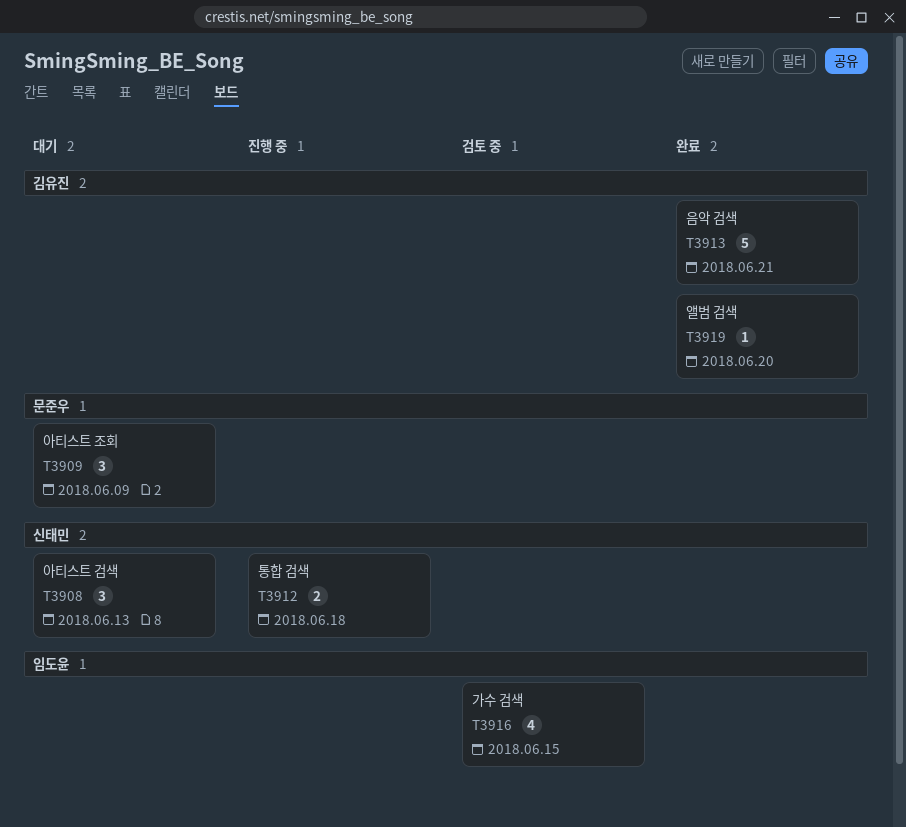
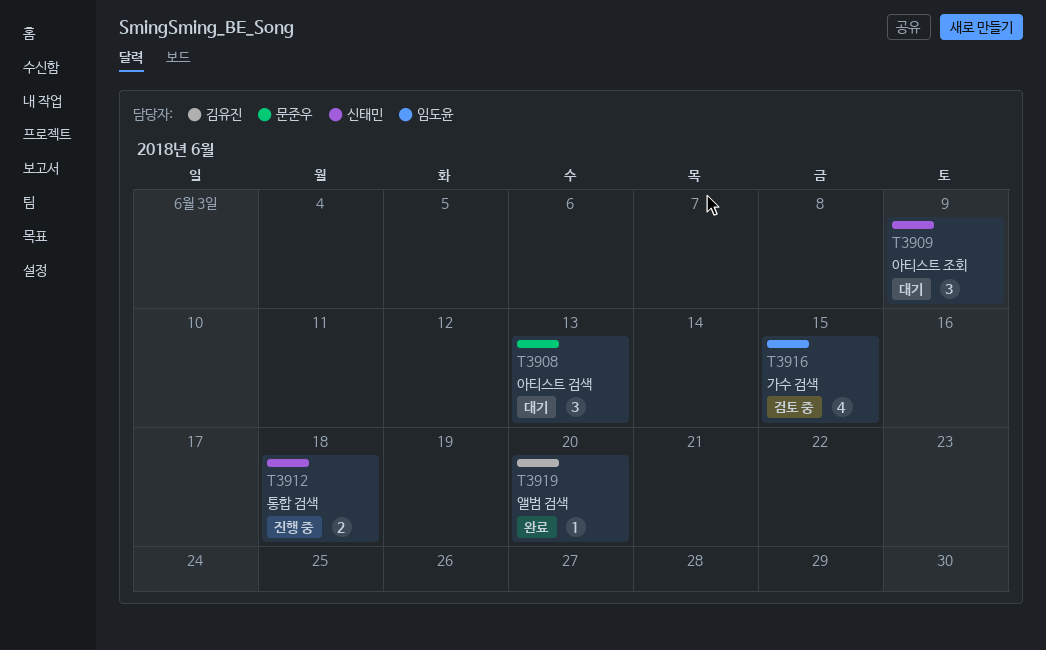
T3908, owner: 신태민 -> 문준우
T3909, owner: 문준우 -> 신태민
T3913: present -> none

